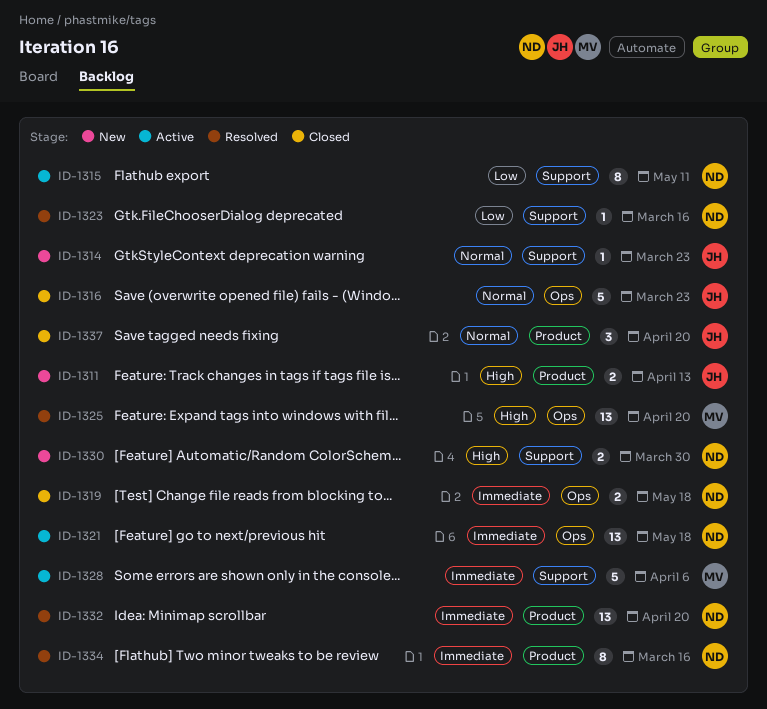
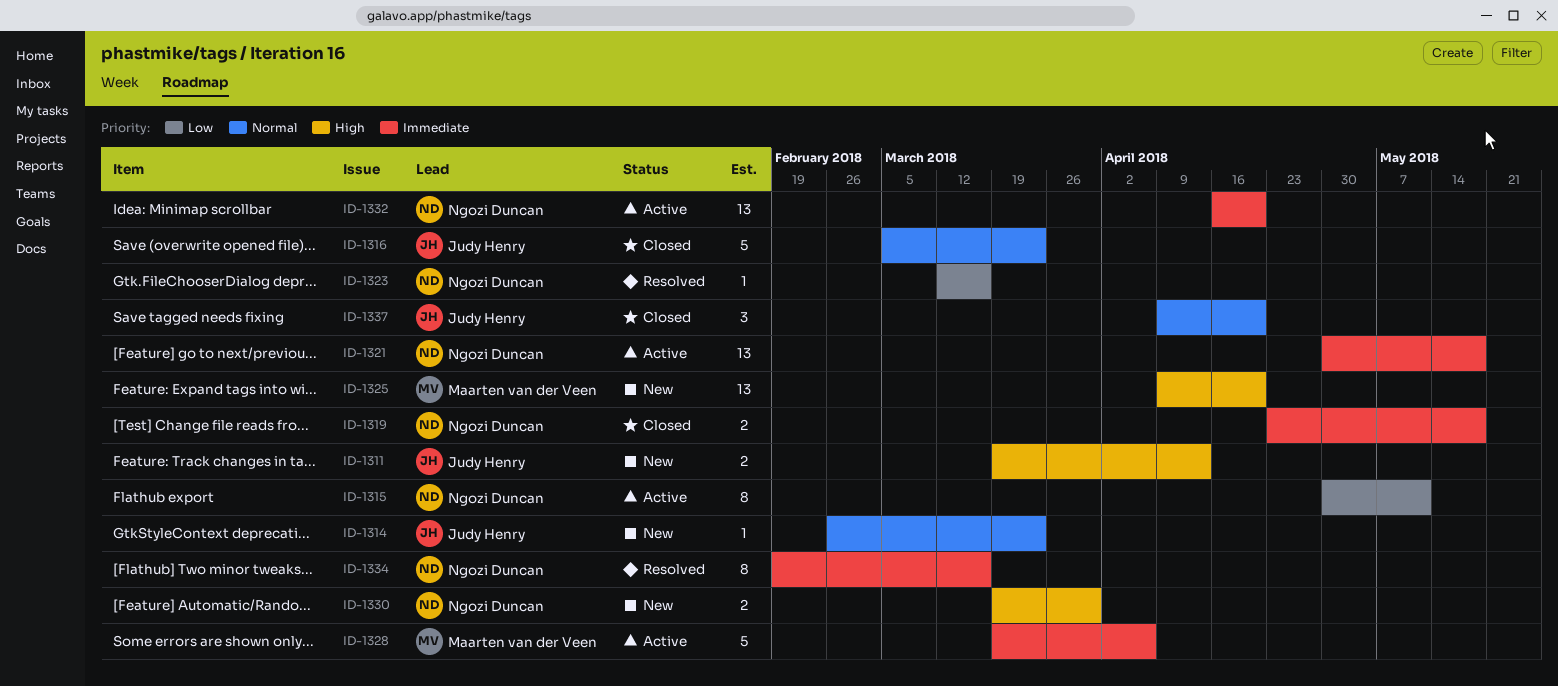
ID-1325, status: Resolved -> New
ID-1332, status: Resolved -> Active

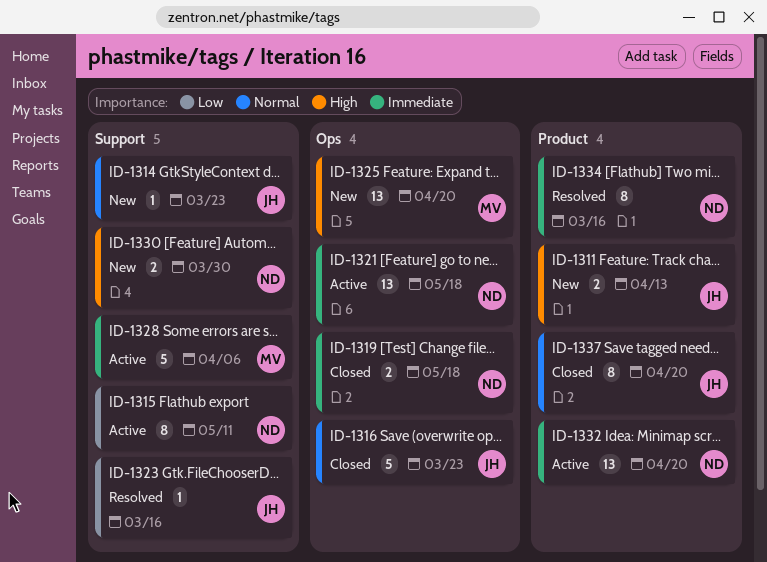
ID-1323, owner: Ngozi Duncan -> Judy Henry
ID-1337, estimate: 3 -> 8

